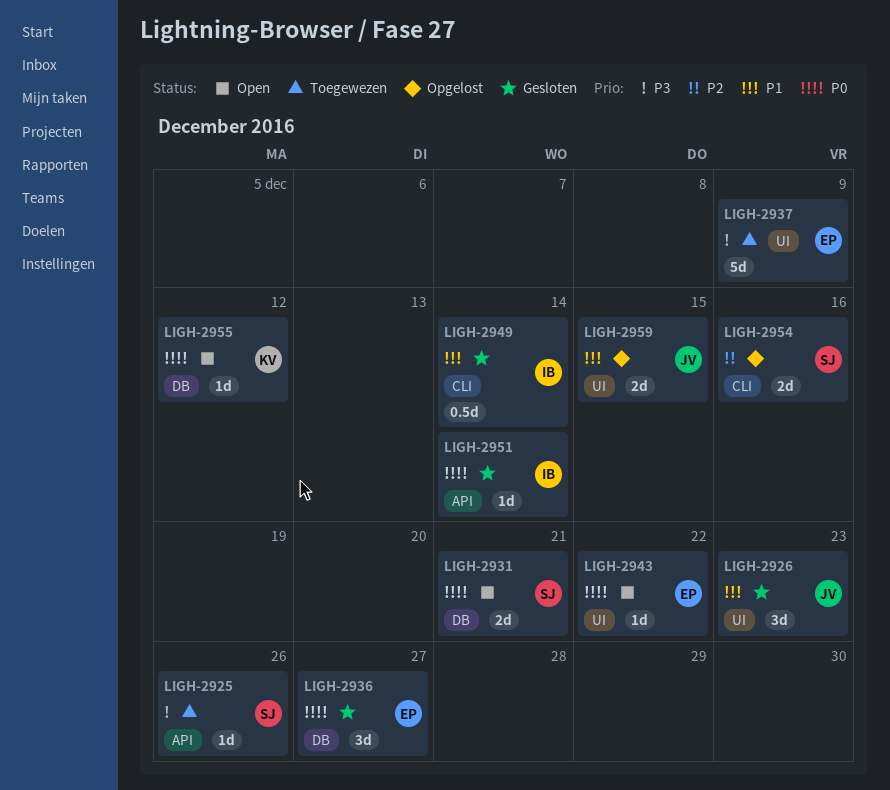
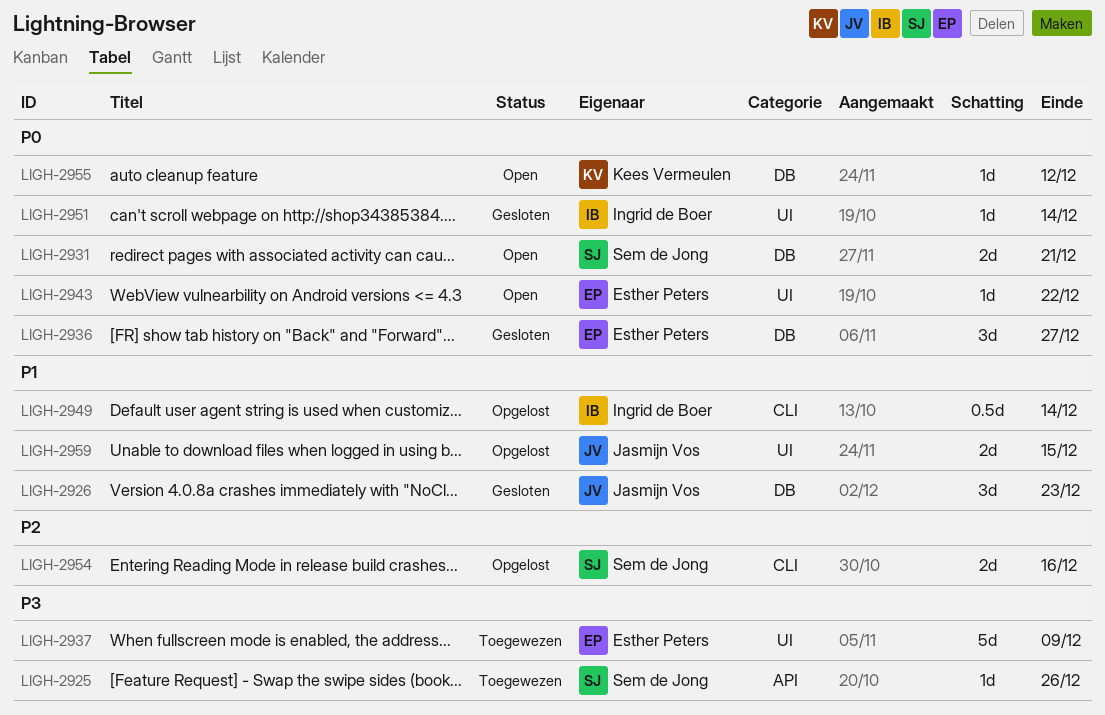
LIGH-2926, label: UI -> DB
LIGH-2949, status: Gesloten -> Opgelost
LIGH-2951, label: API -> UI

